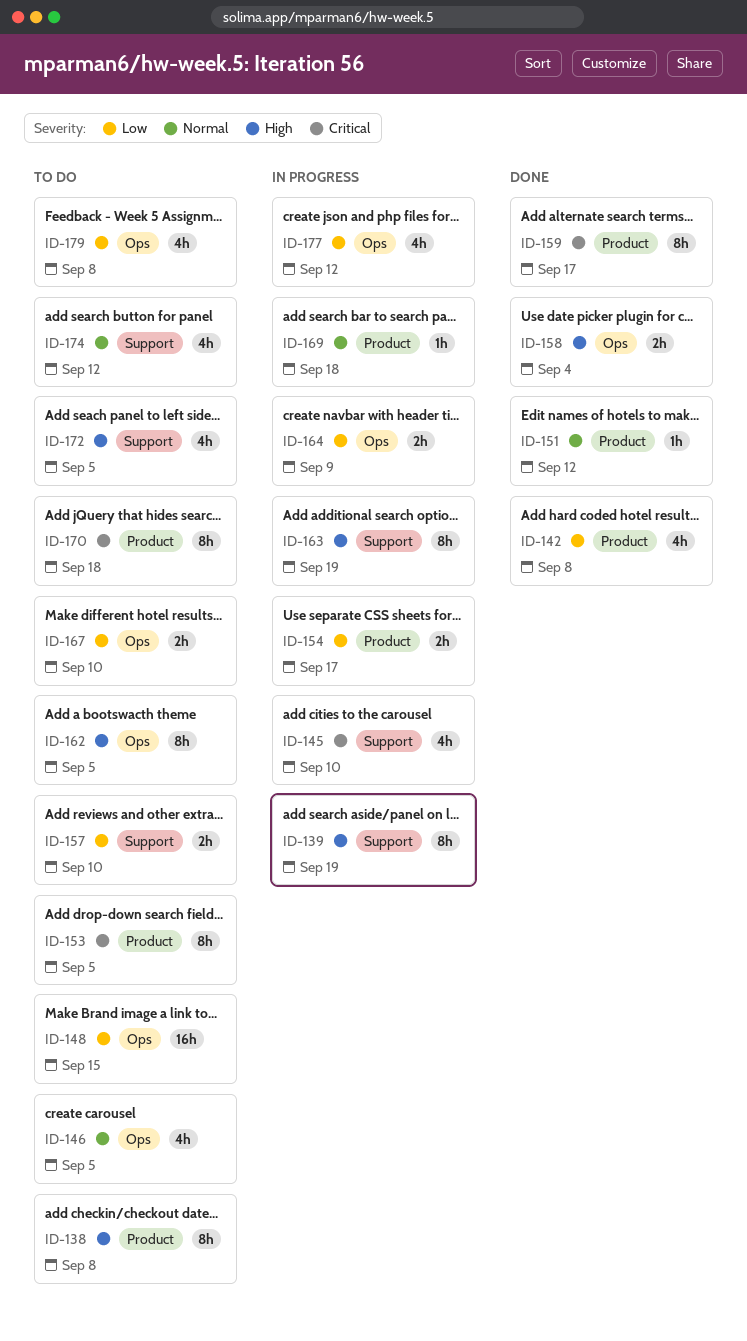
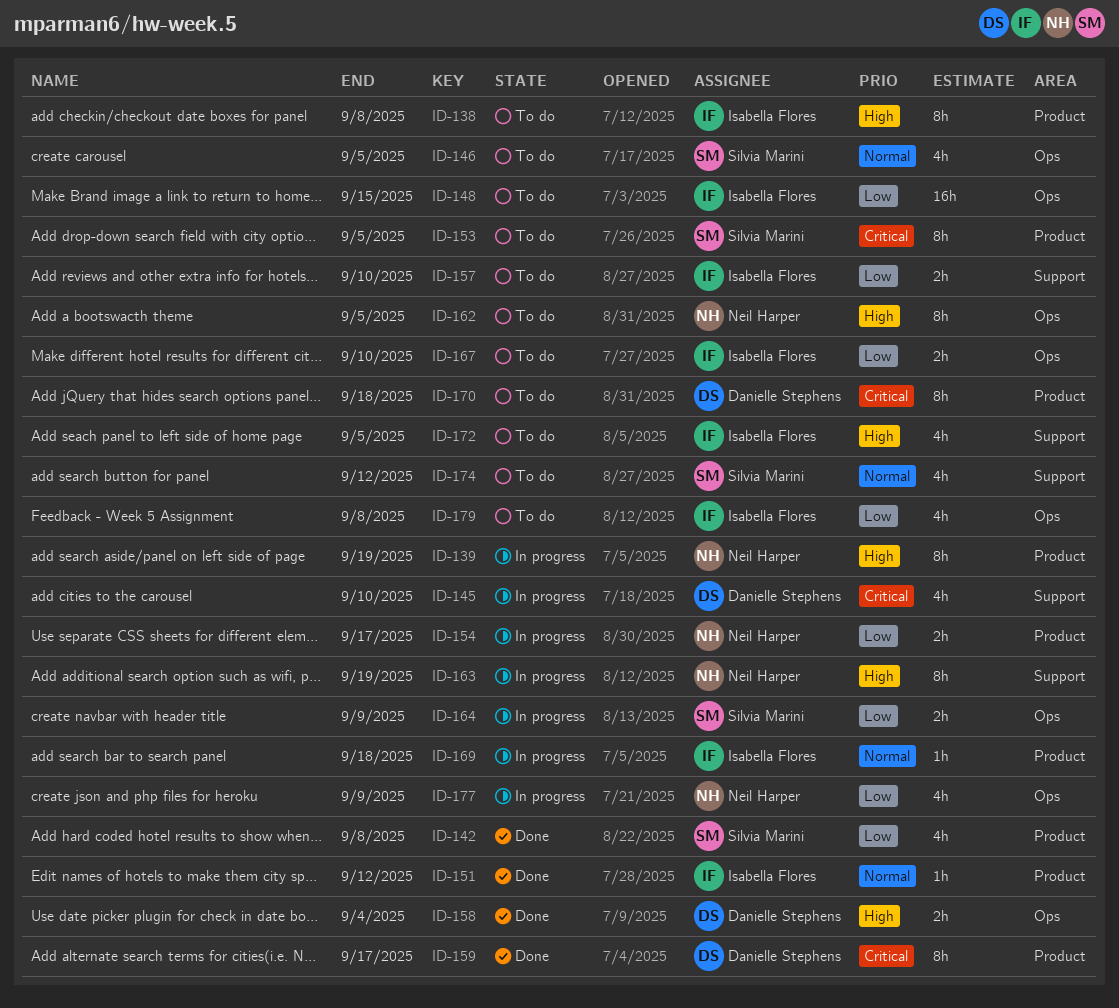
ID-139, label: Support -> Product
ID-177, due: Sep 12 -> Sep 9

